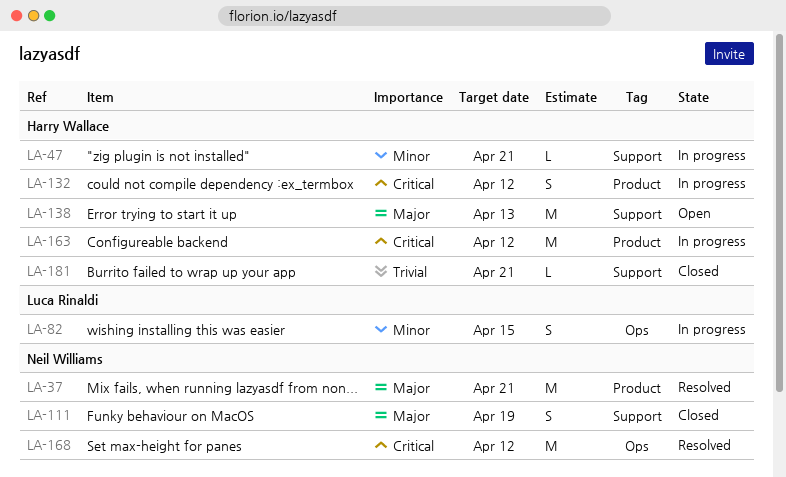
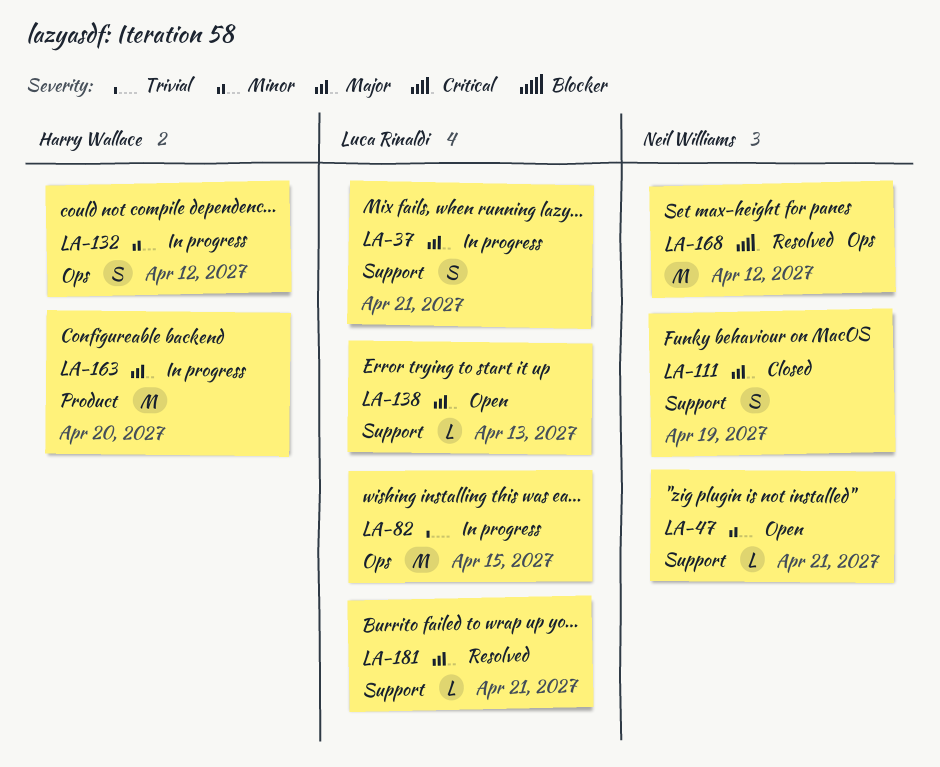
LA-37, status: Resolved -> In progress
LA-37, owner: Neil Williams -> Luca Rinaldi
LA-37, label: Product -> Support
LA-37, estimate: M -> S
LA-47, status: In progress -> Open
LA-47, owner: Harry Wallace -> Neil Williams
LA-82, priority: Minor -> Trivial
LA-82, estimate: S -> M
LA-132, priority: Critical -> Minor
LA-132, label: Product -> Ops
LA-138, owner: Harry Wallace -> Luca Rinaldi
LA-138, estimate: M -> L
LA-163, priority: Critical -> Major
LA-163, due: Apr 12 -> Apr 20
LA-181, status: Closed -> Resolved
LA-181, owner: Harry Wallace -> Luca Rinaldi
LA-181, priority: Trivial -> Major

